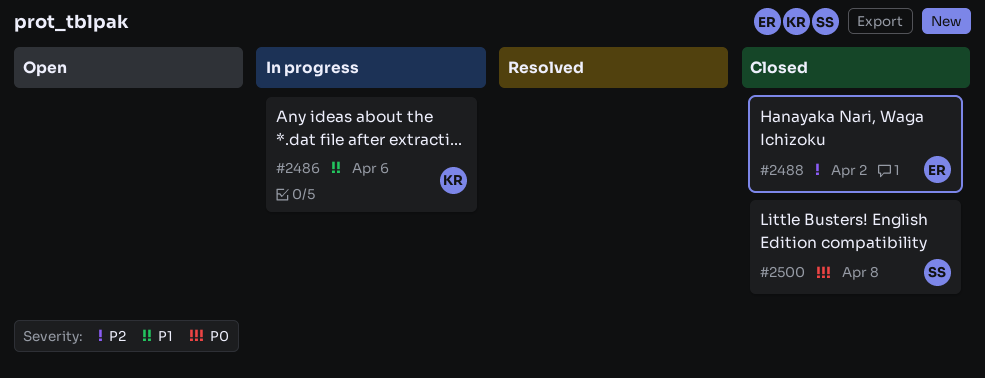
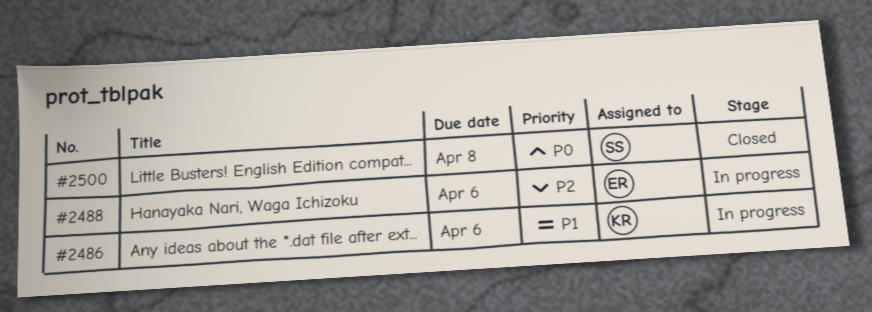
#2488, status: Closed -> In progress
#2488, due: Apr 2 -> Apr 6

